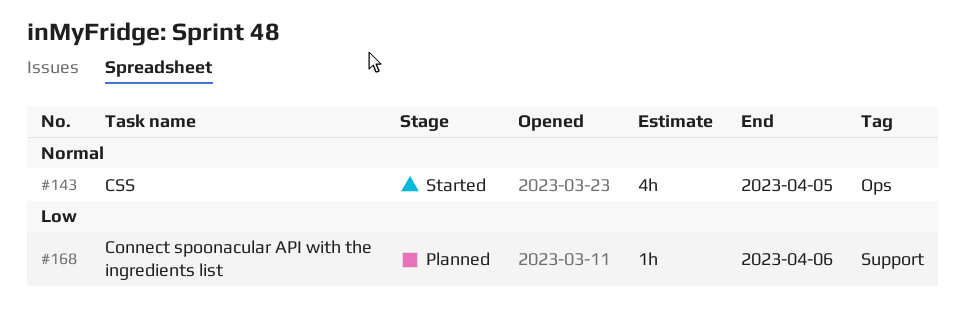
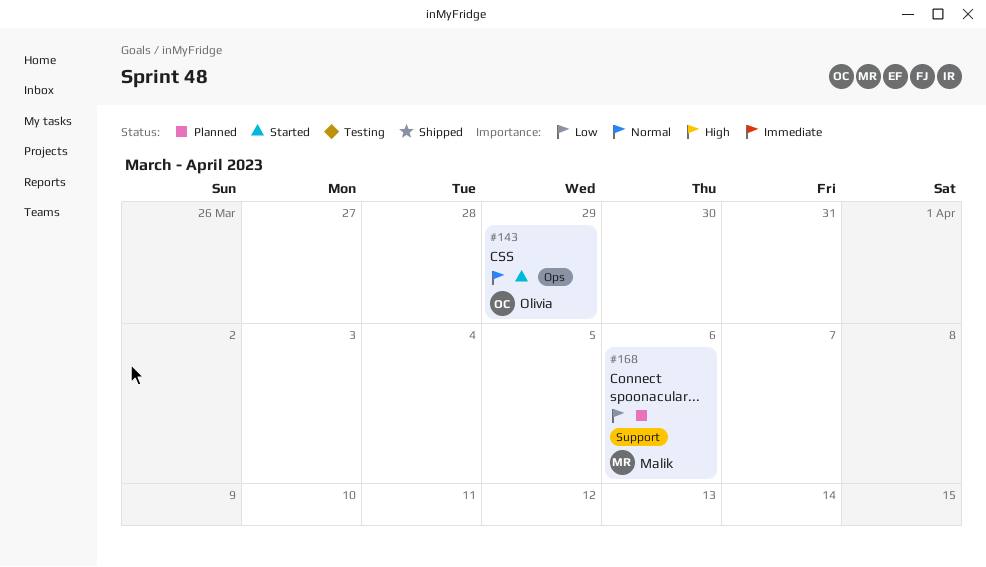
#143, due: Apr 5 -> Mar 29

